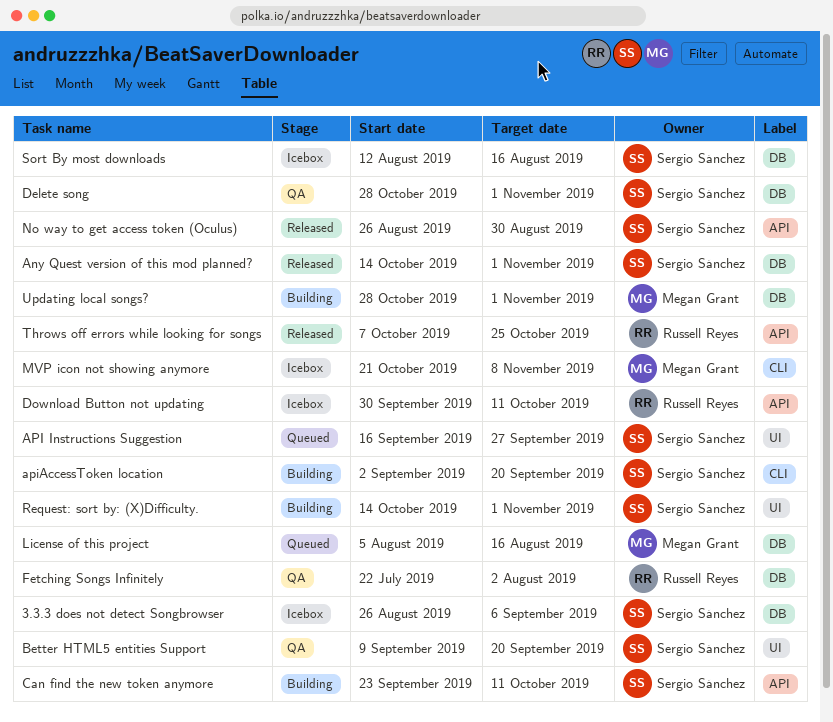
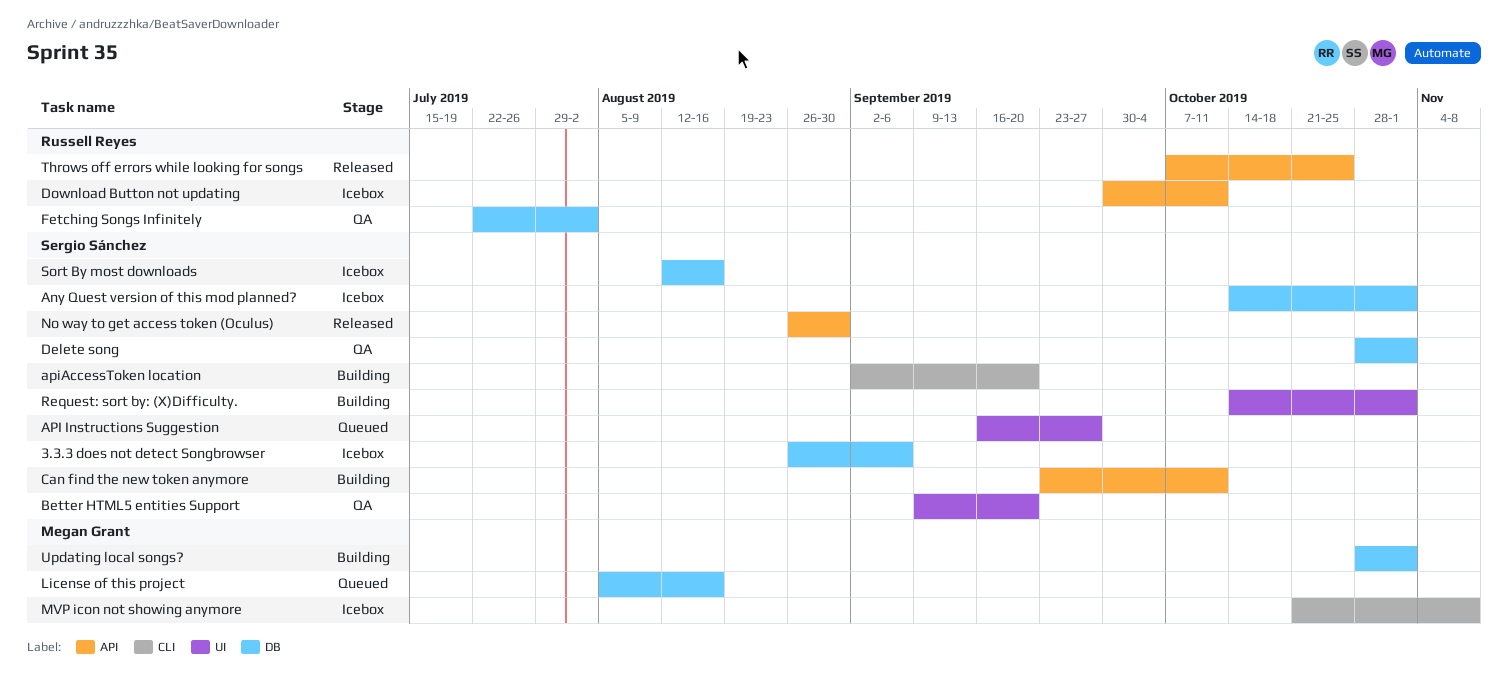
Any Quest version of this mod planned?, status: Released -> Icebox

